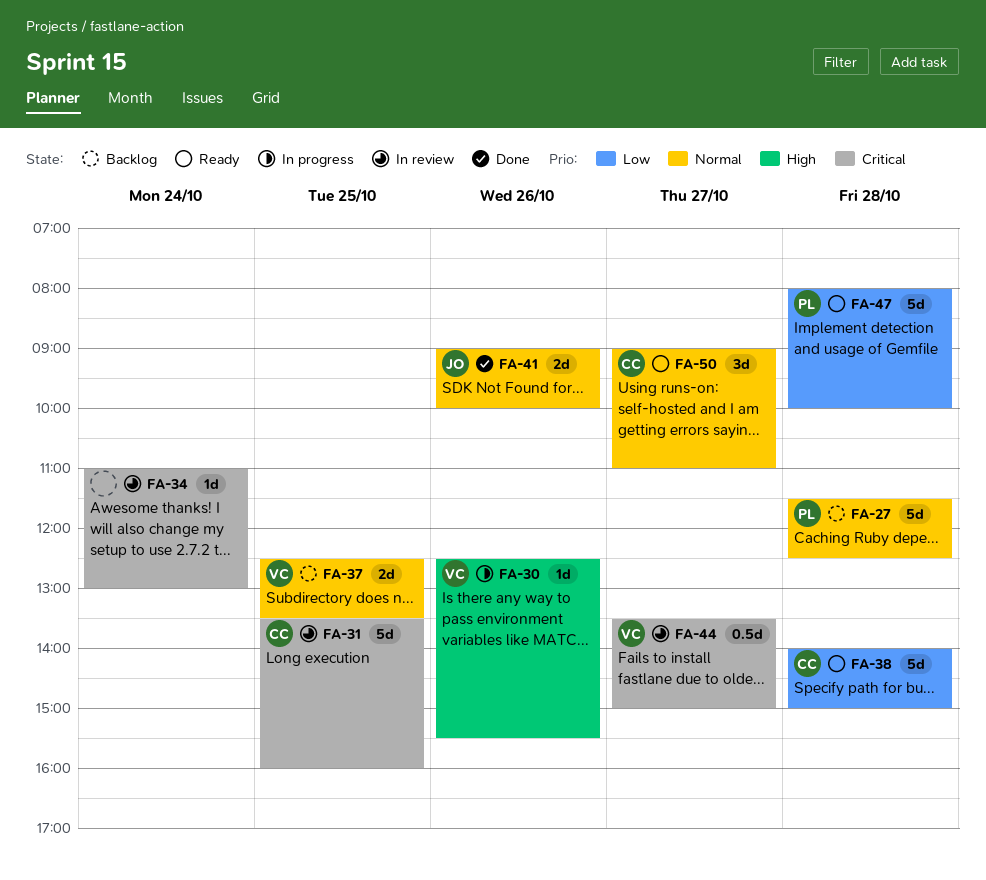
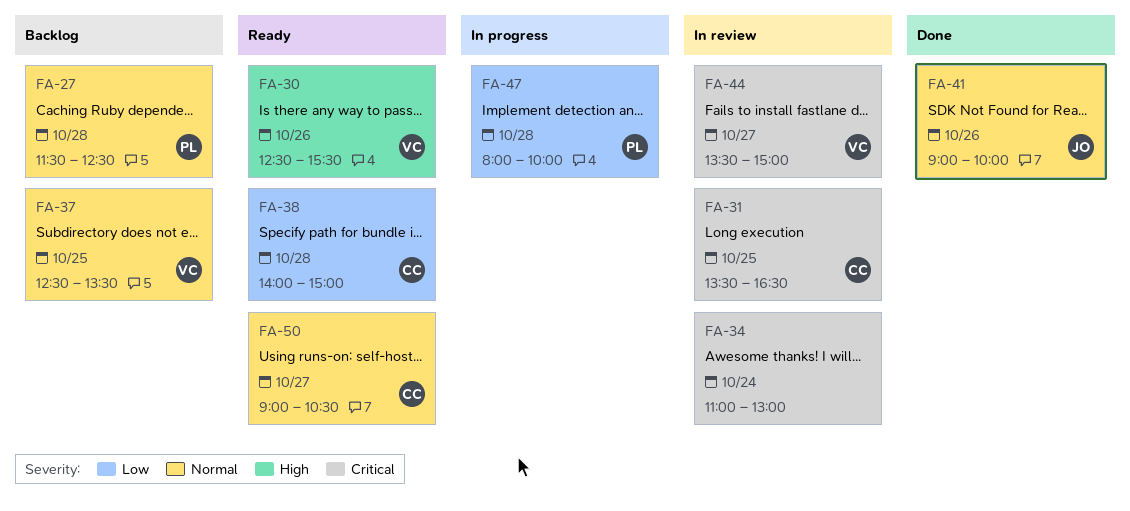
FA-30, status: In progress -> Ready
FA-31, ends: 16:00 -> 16:30
FA-47, status: Ready -> In progress
FA-50, ends: 11:00 -> 10:30

